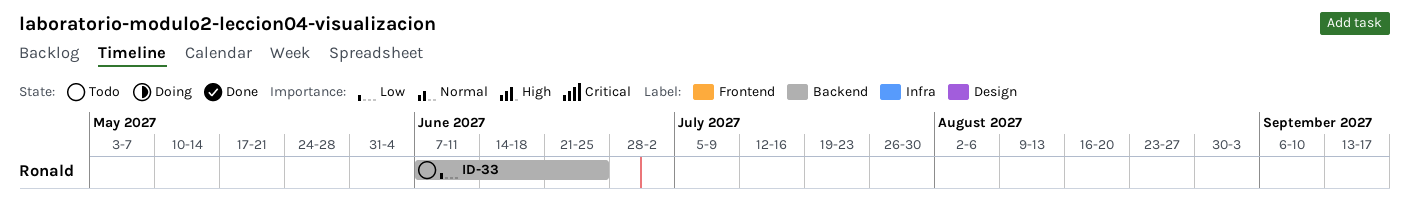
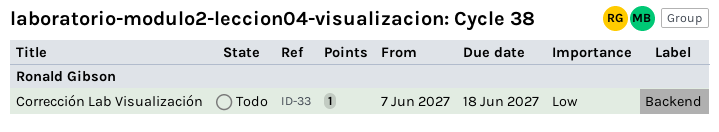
ID-33, due: Jun 25 -> Jun 18

